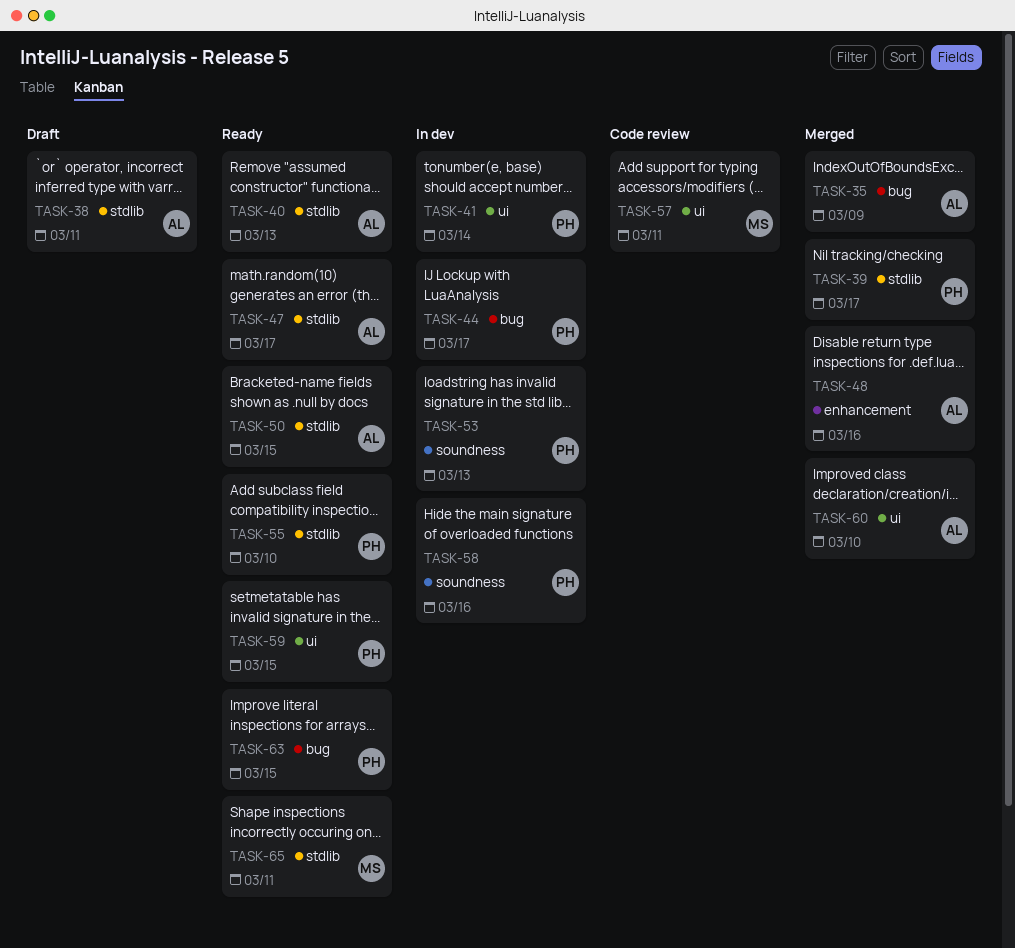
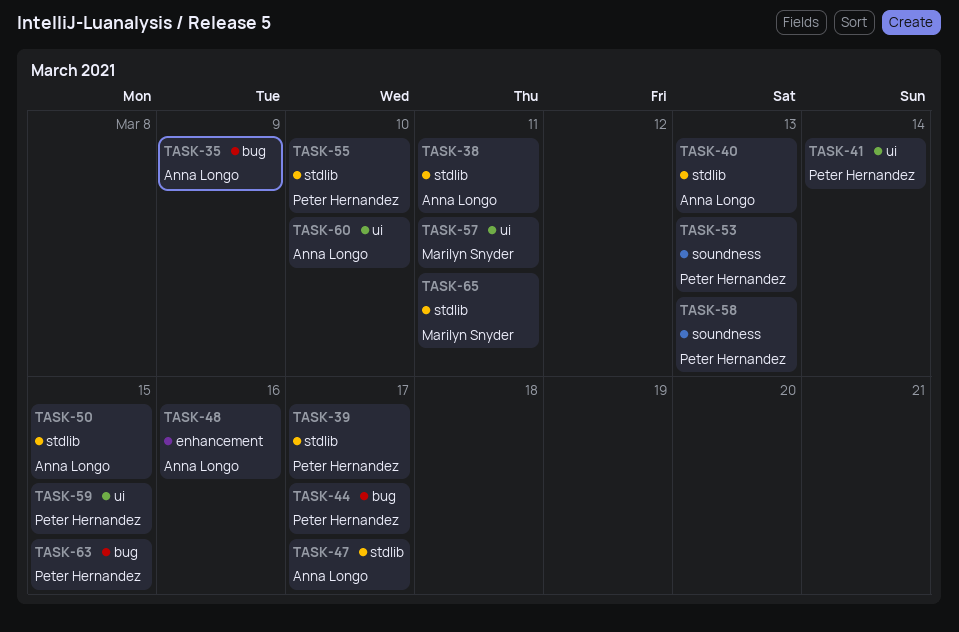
TASK-58, due: Mar 16 -> Mar 13

